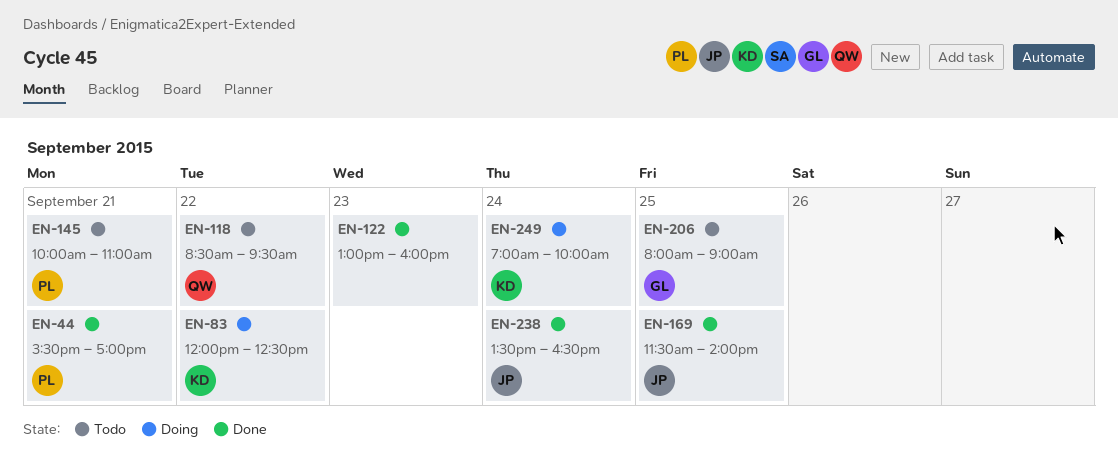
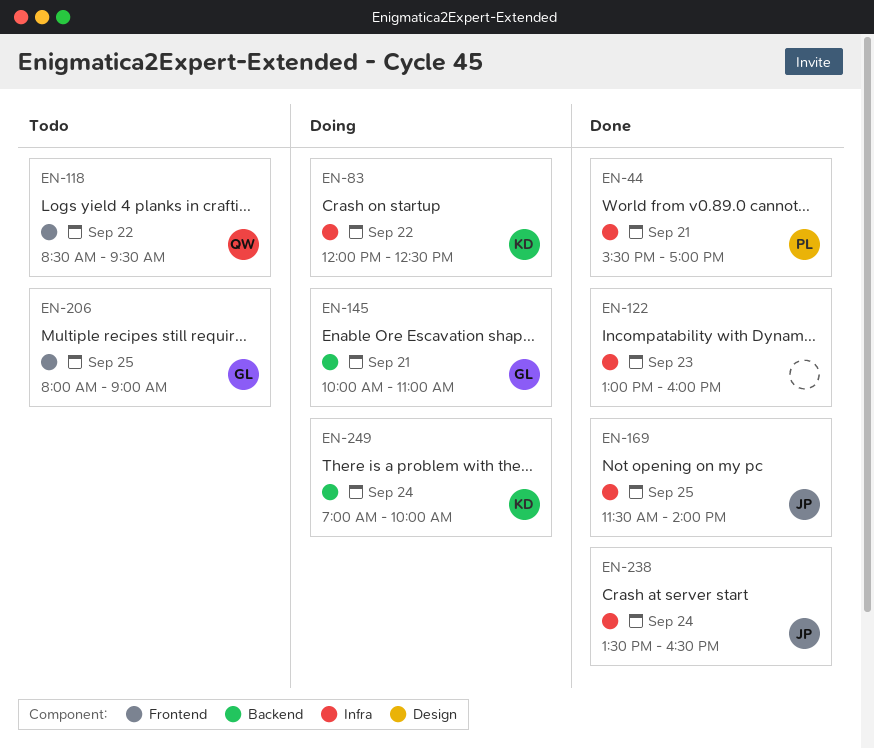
EN-145, status: Todo -> Doing
EN-145, owner: PL -> GL

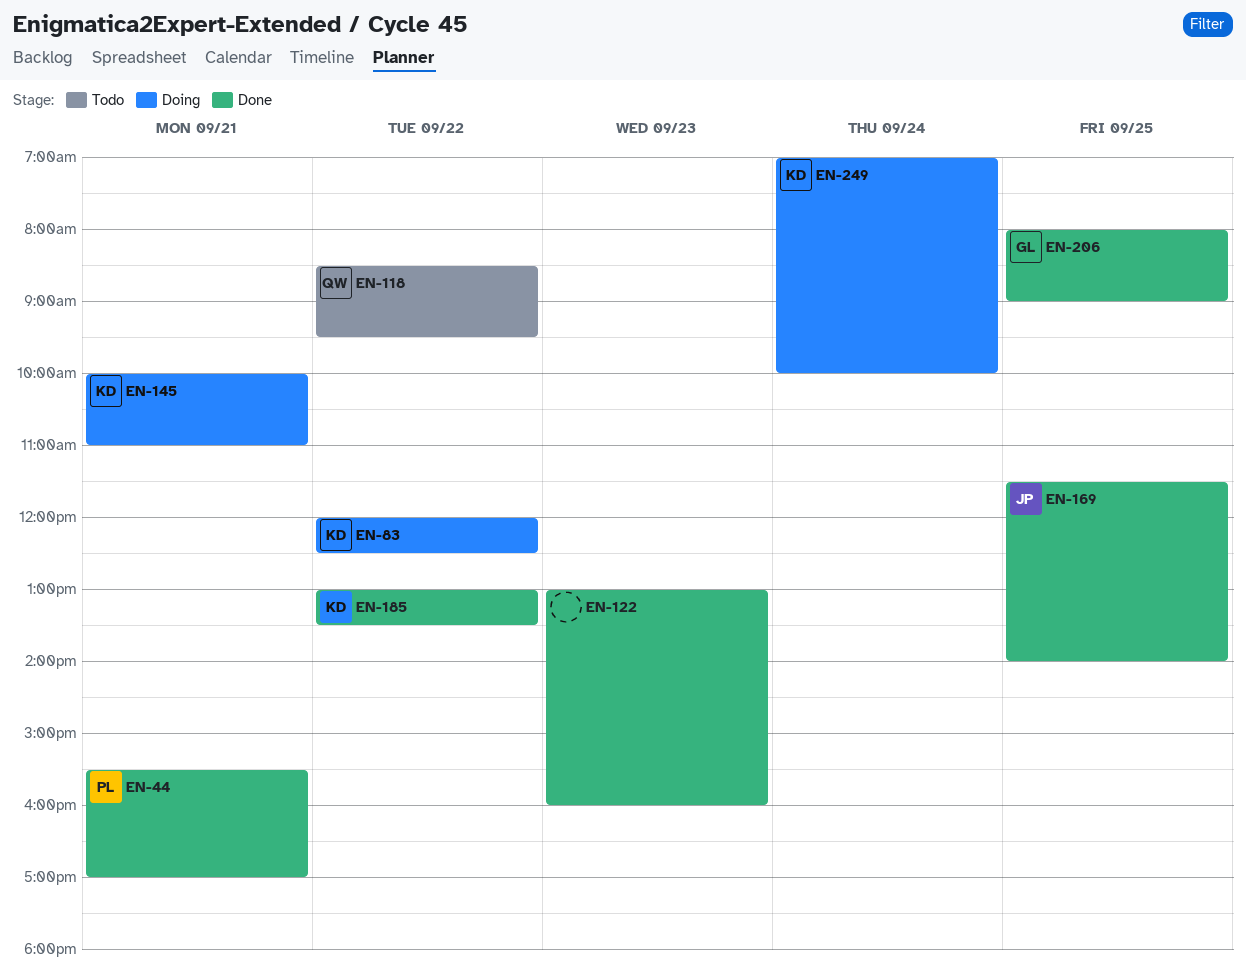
EN-145, owner: GL -> KD
EN-185: none -> present
EN-206, status: Todo -> Done
EN-238: present -> none

